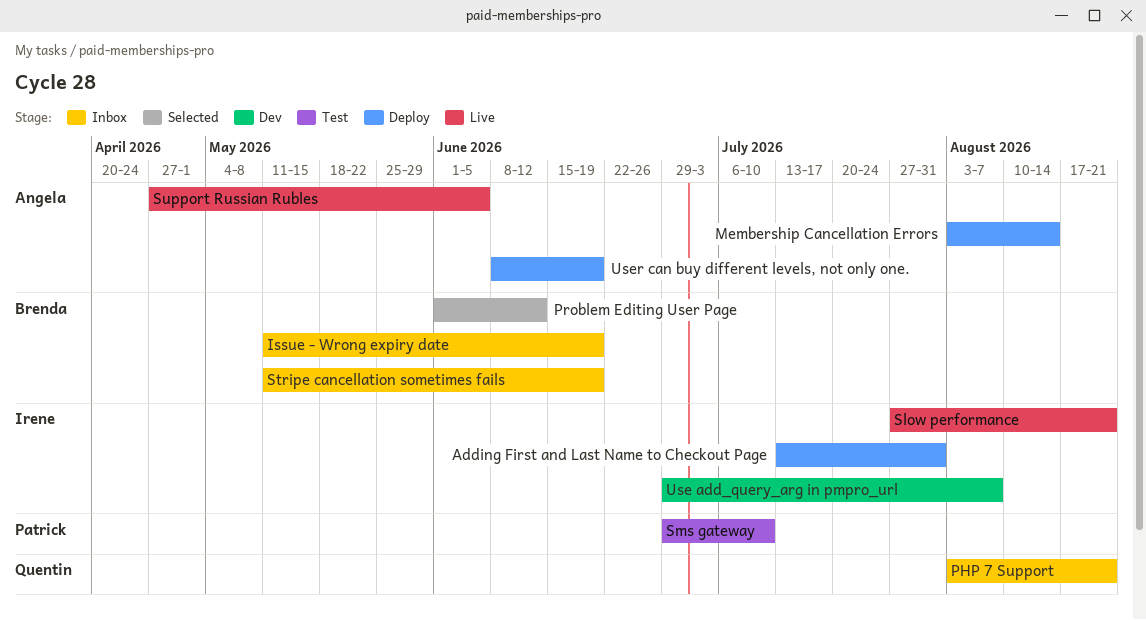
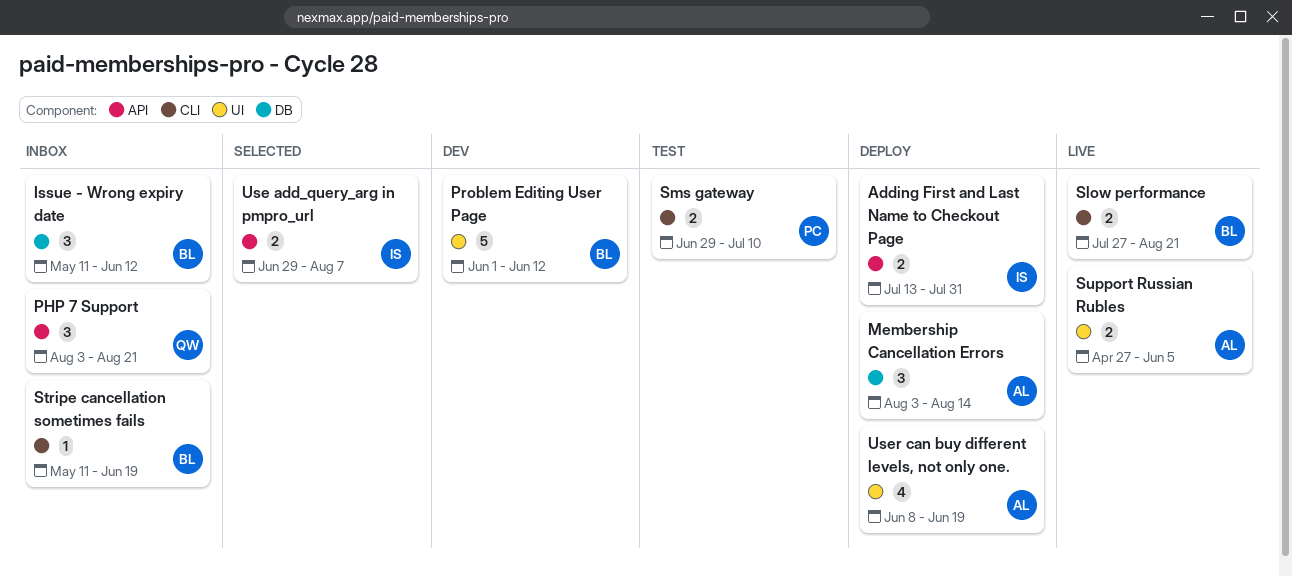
Issue - Wrong expiry date, due: Jun 19 -> Jun 12
Problem Editing User Page, status: Selected -> Dev
Slow performance, owner: Irene -> Brenda
Use add_query_arg in pmpro_url, status: Dev -> Selected

